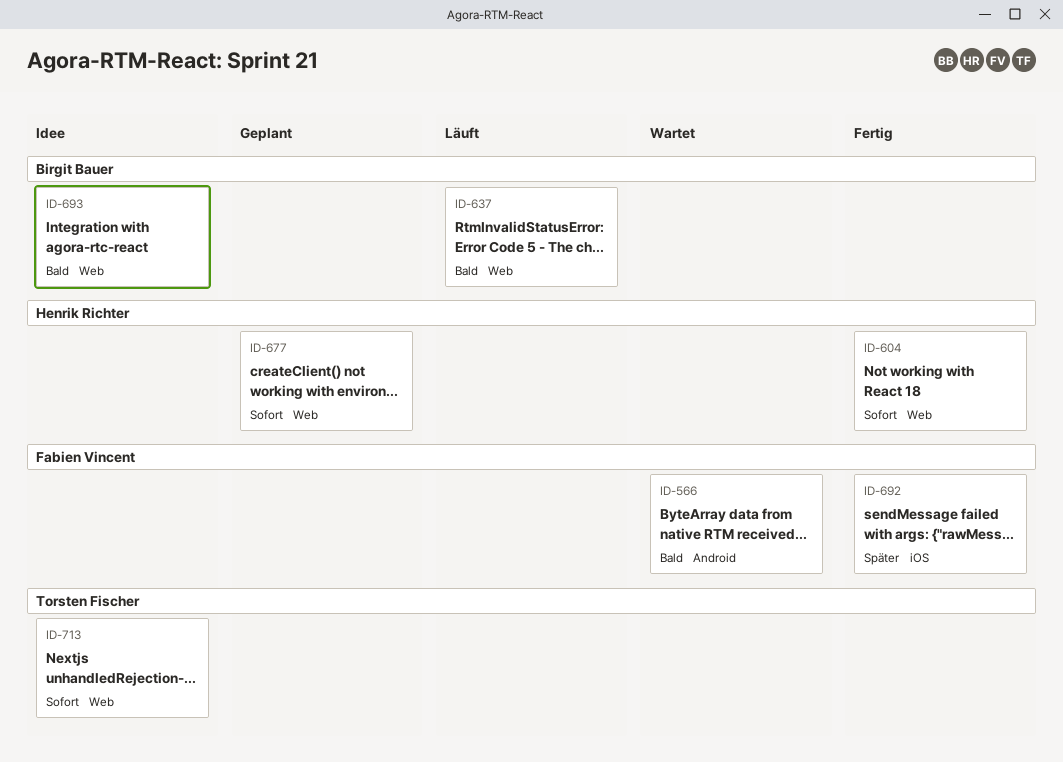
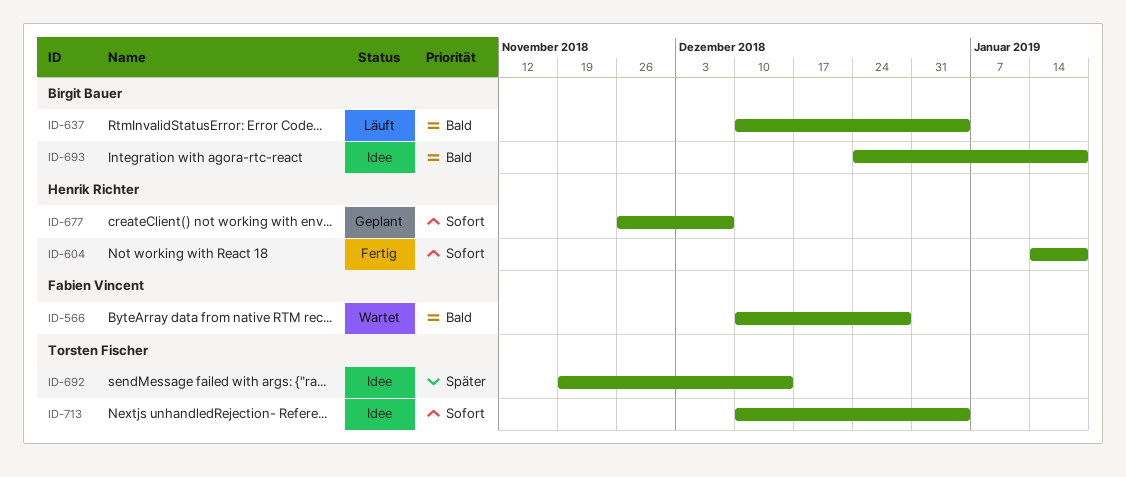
ID-692, status: Fertig -> Idee
ID-692, owner: Fabien Vincent -> Torsten Fischer

